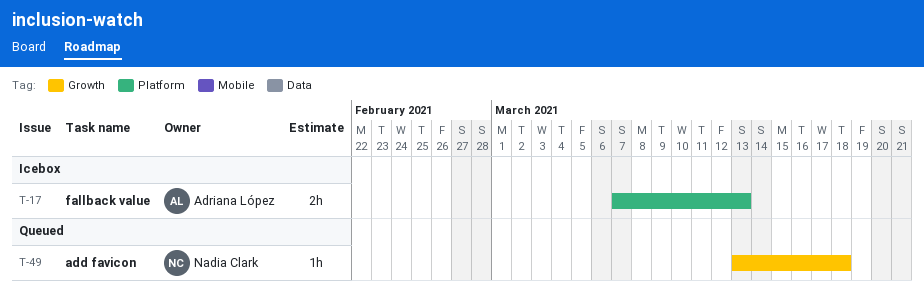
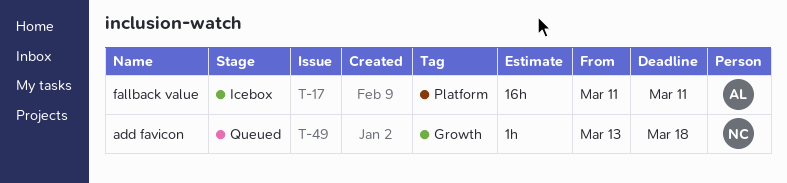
T-17, estimate: 2h -> 16h
T-17, start: Mar 7 -> Mar 11
T-17, due: Mar 13 -> Mar 11

